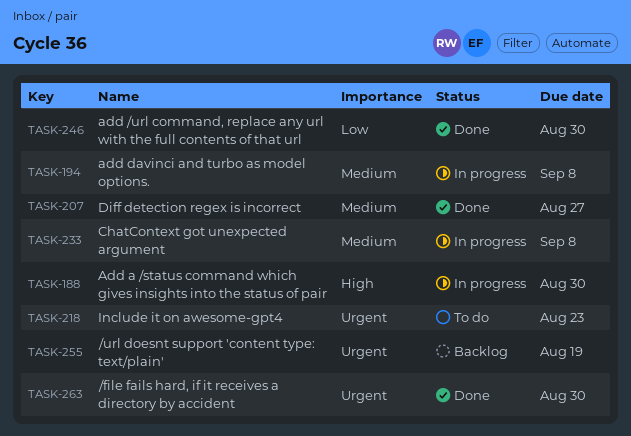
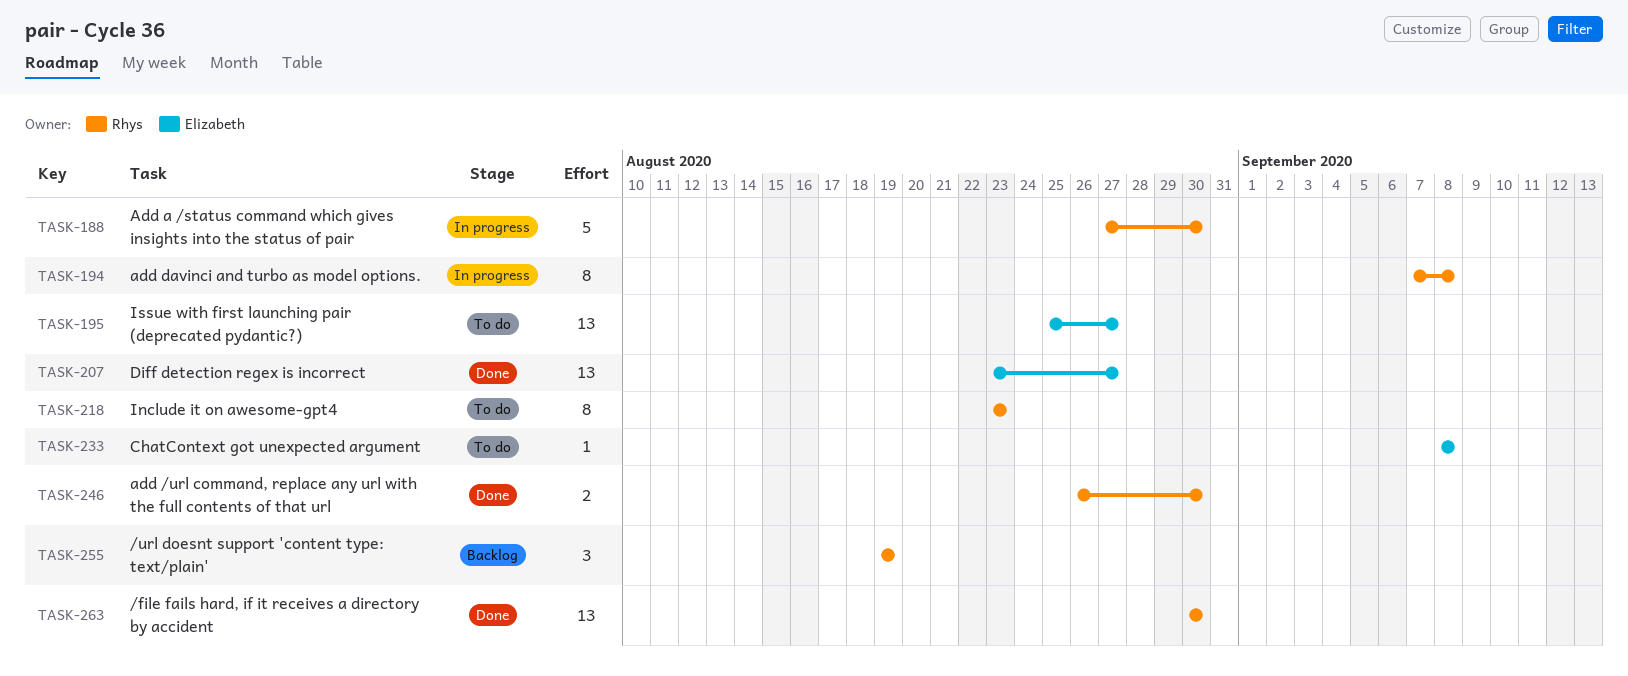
TASK-195: none -> present
TASK-233, status: In progress -> To do

